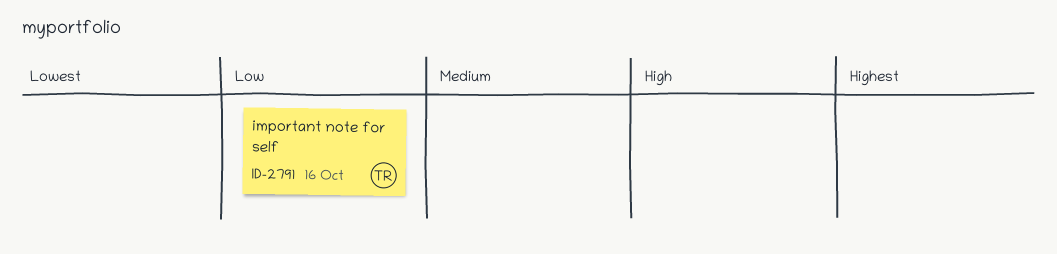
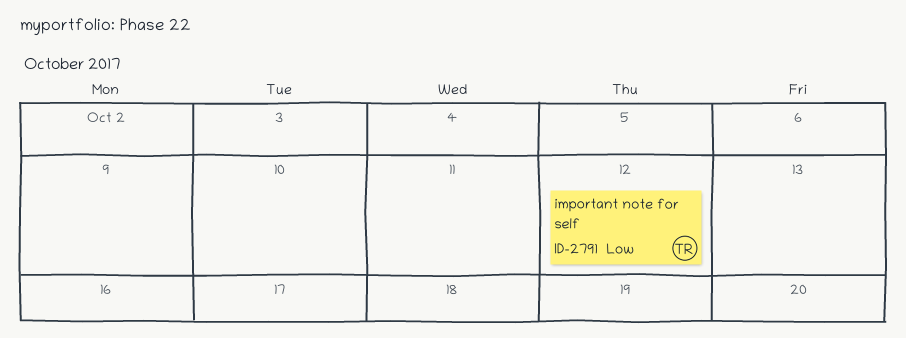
ID-2791, due: Oct 16 -> Oct 12

